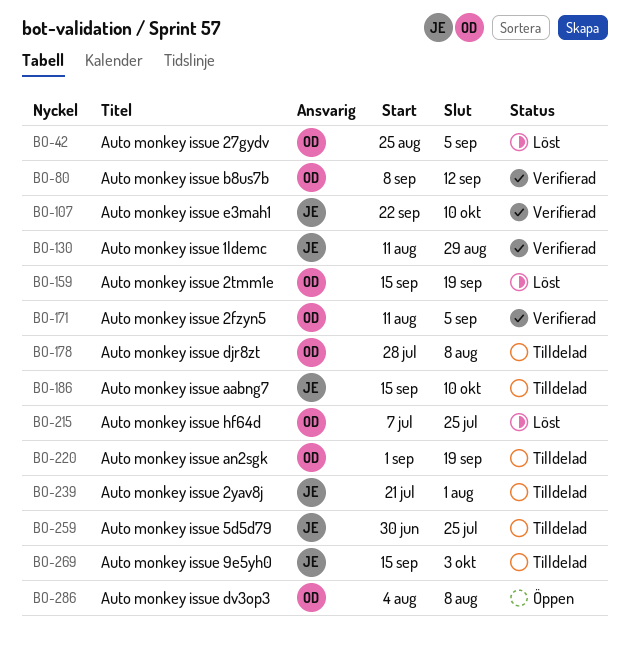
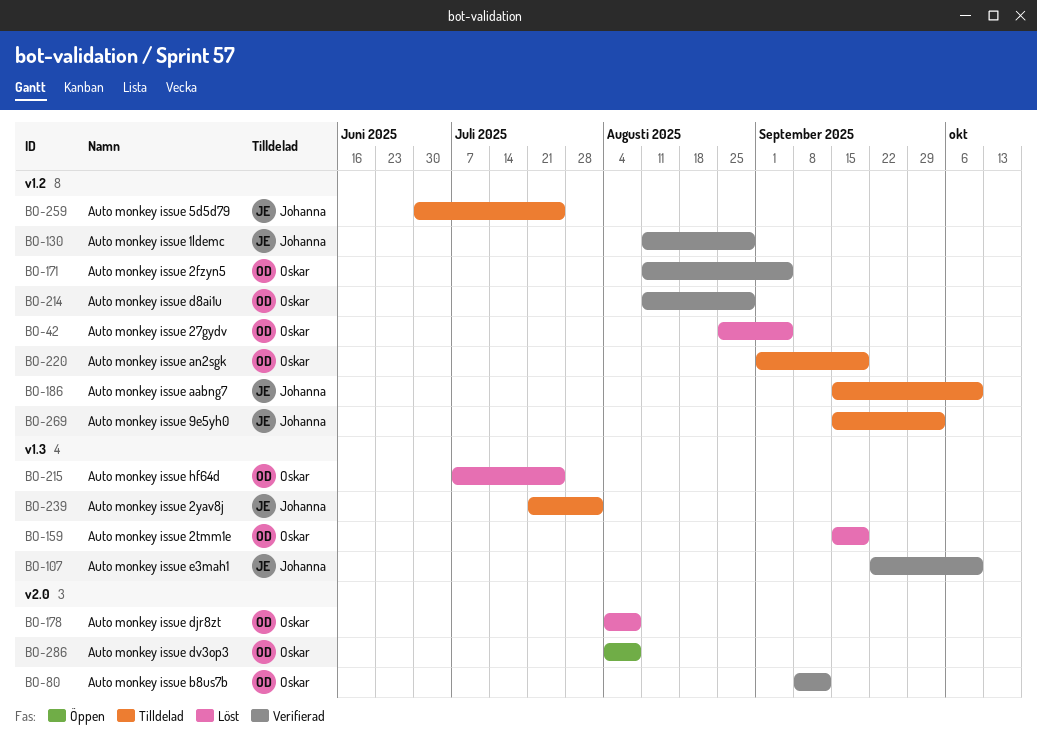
BO-178, status: Tilldelad -> Löst
BO-178, start: Jul 28 -> Aug 4
BO-214: none -> present

